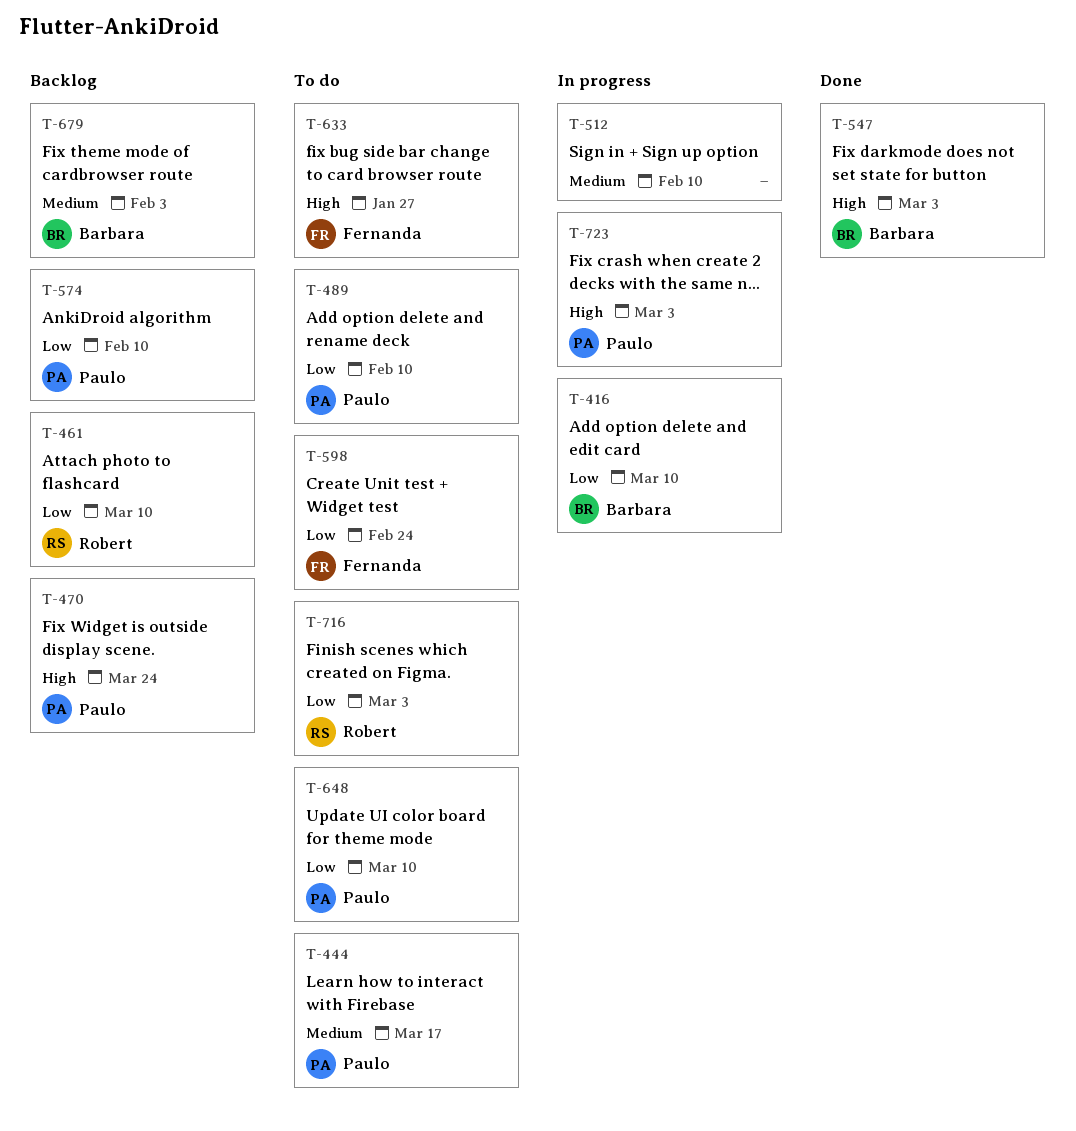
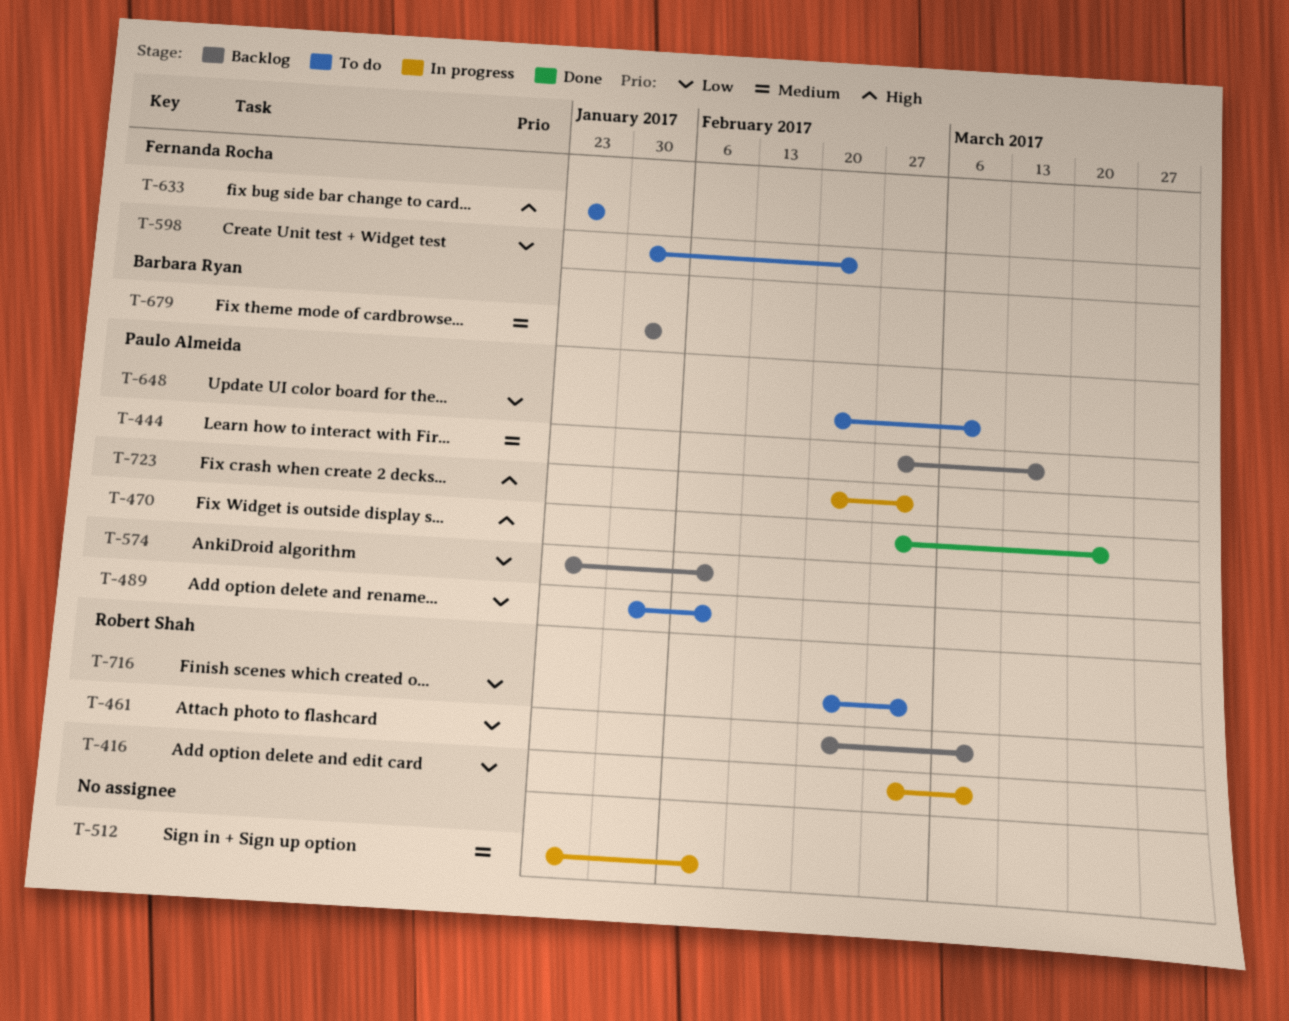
T-416, owner: Barbara Ryan -> Robert Shah
T-444, status: To do -> Backlog
T-470, status: Backlog -> Done
T-547: present -> none

